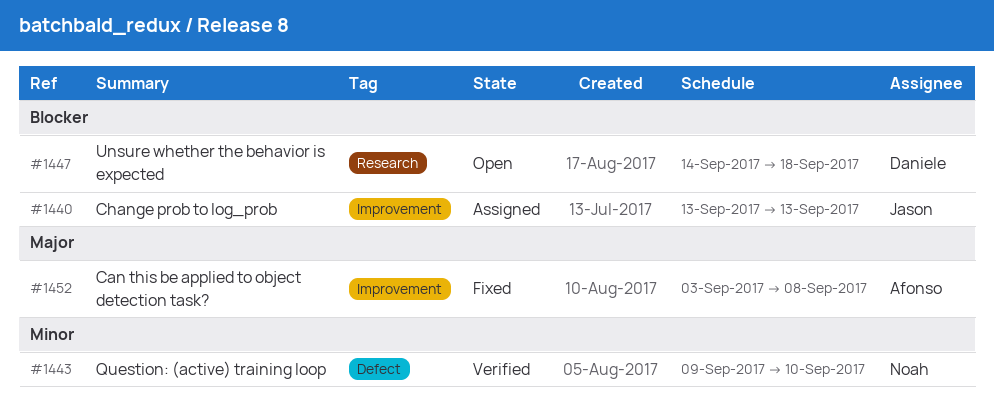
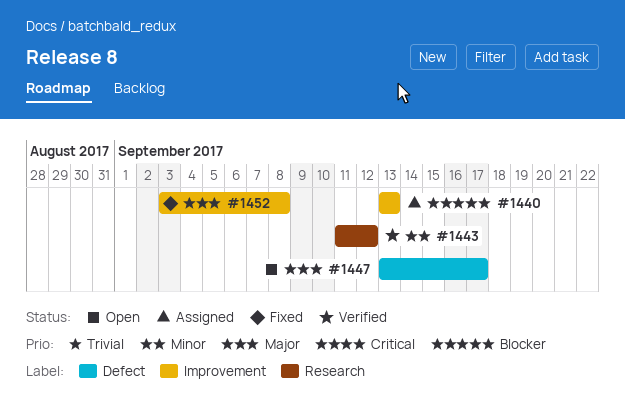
#1443, label: Defect -> Research
#1443, start: Sep 9 -> Sep 11
#1443, due: Sep 10 -> Sep 12
#1447, priority: Blocker -> Major
#1447, label: Research -> Defect
#1447, start: Sep 14 -> Sep 13
#1447, due: Sep 18 -> Sep 17

